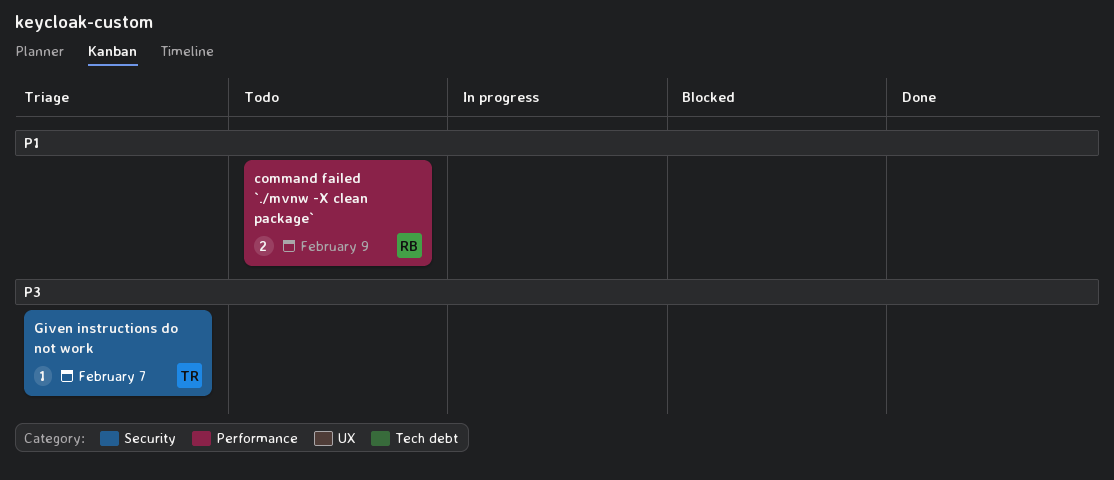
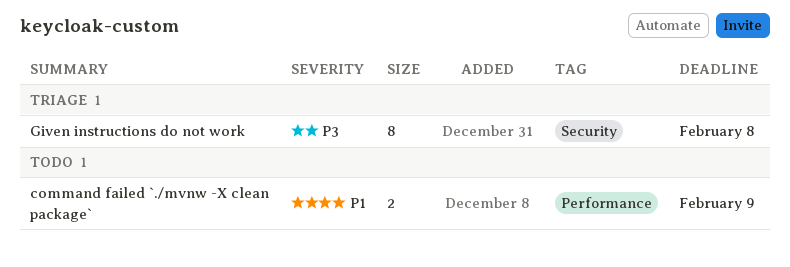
Given instructions do not work, estimate: 1 -> 8
Given instructions do not work, due: Feb 7 -> Feb 8

